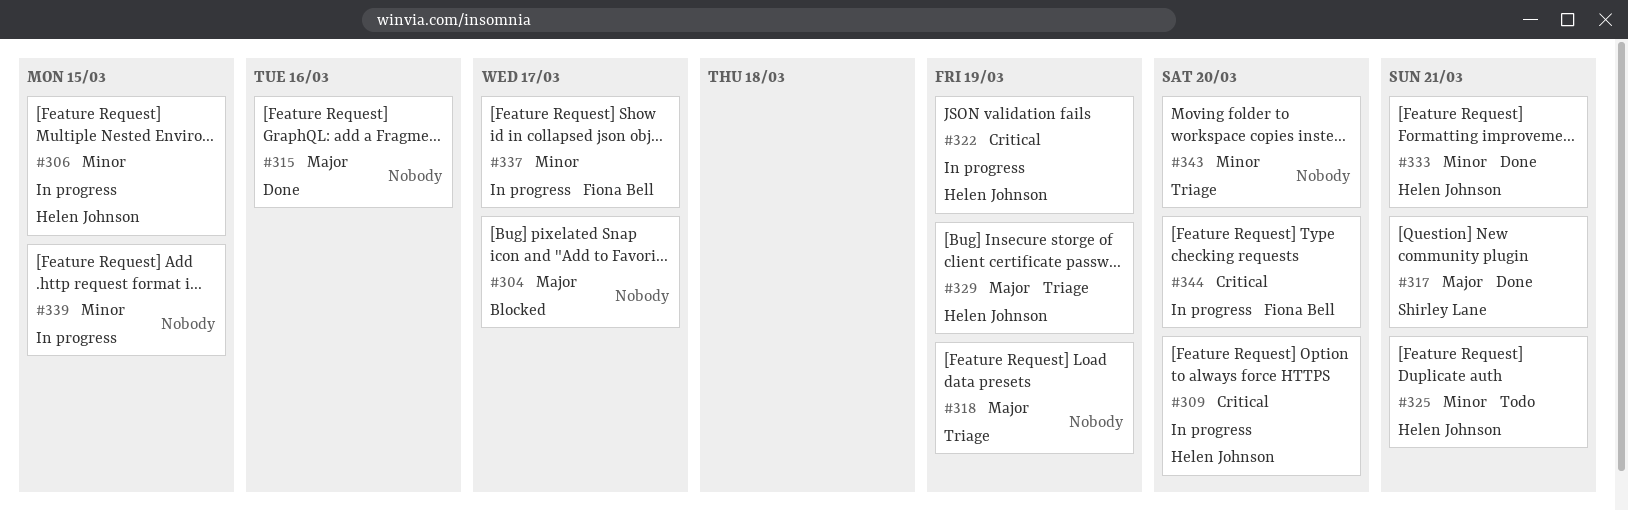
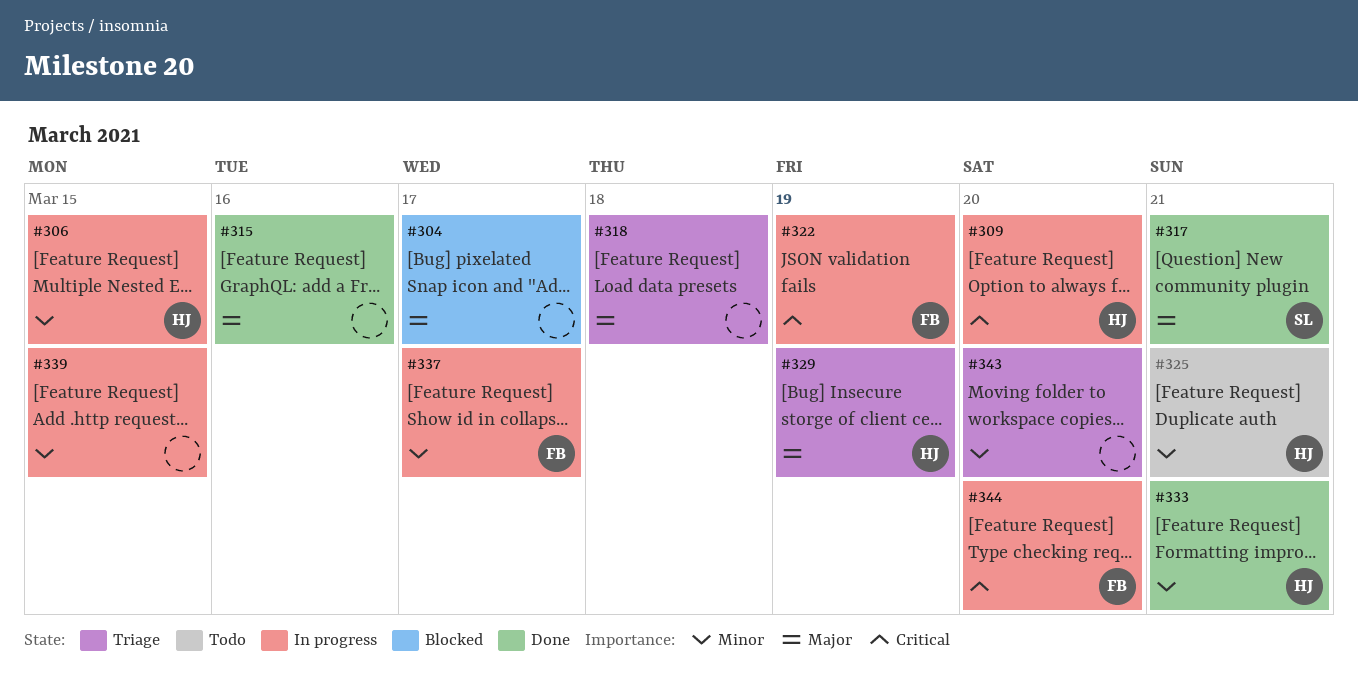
#318, due: Mar 19 -> Mar 18
#322, owner: Helen Johnson -> Fiona Bell

